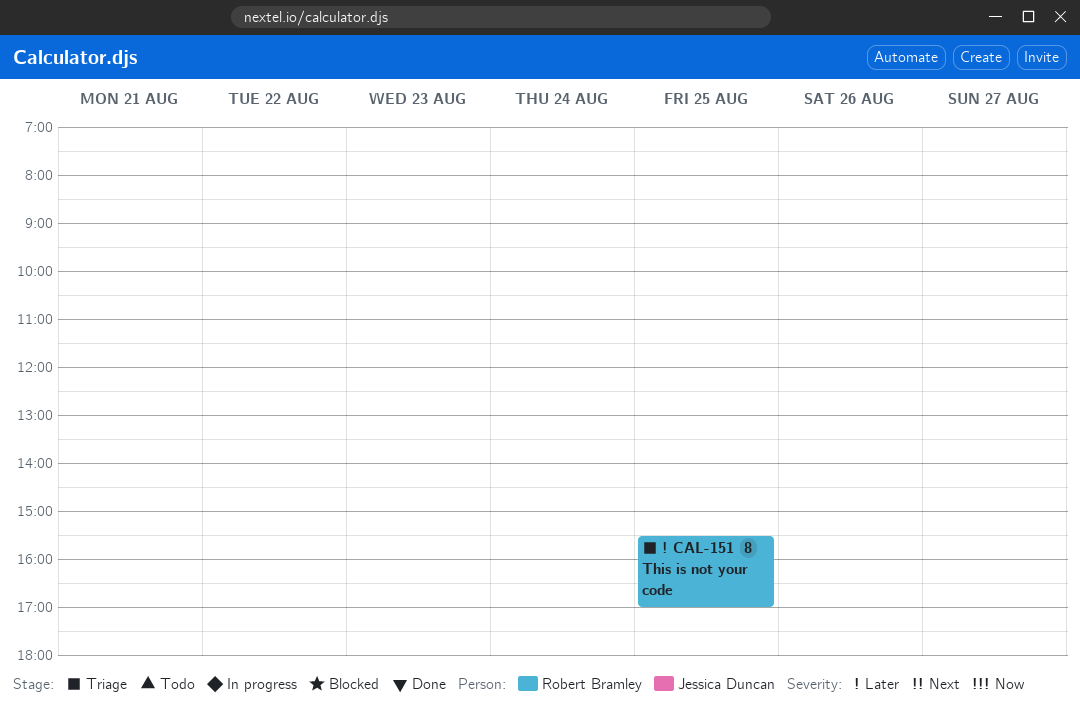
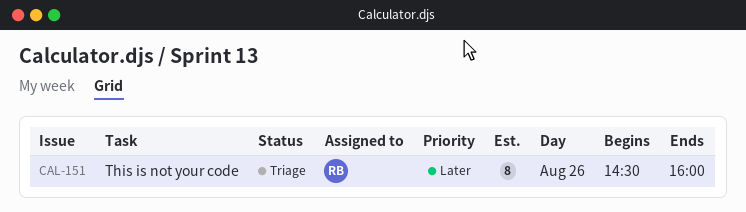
CAL-151, day: Aug 25 -> Aug 26
CAL-151, begins: 15:30 -> 14:30
CAL-151, ends: 17:00 -> 16:00

